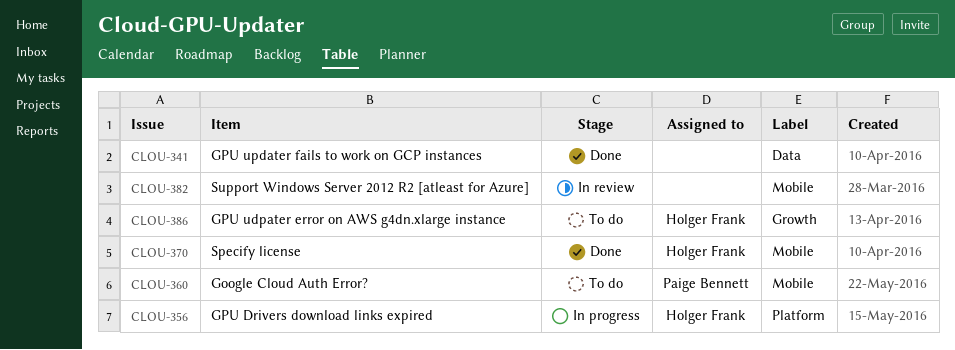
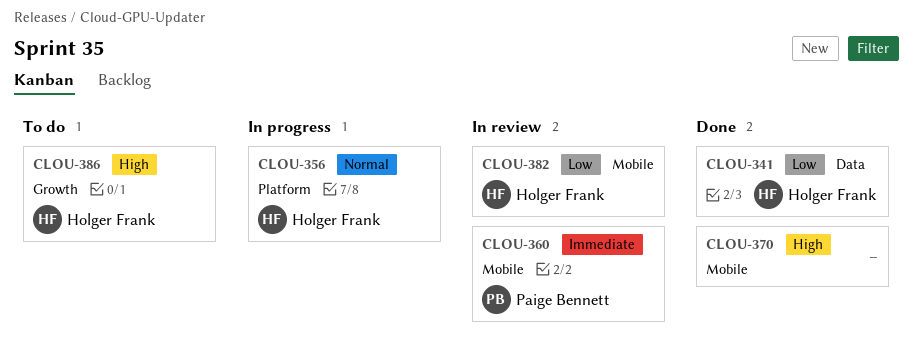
CLOU-341, owner: none -> Holger Frank
CLOU-360, status: To do -> In review
CLOU-370, owner: Holger Frank -> none
CLOU-382, owner: none -> Holger Frank

